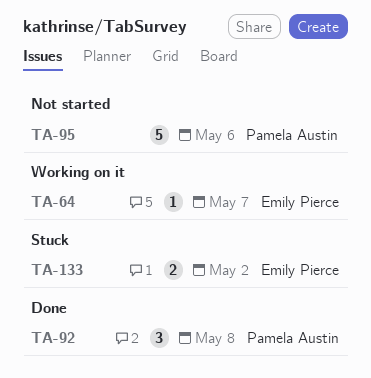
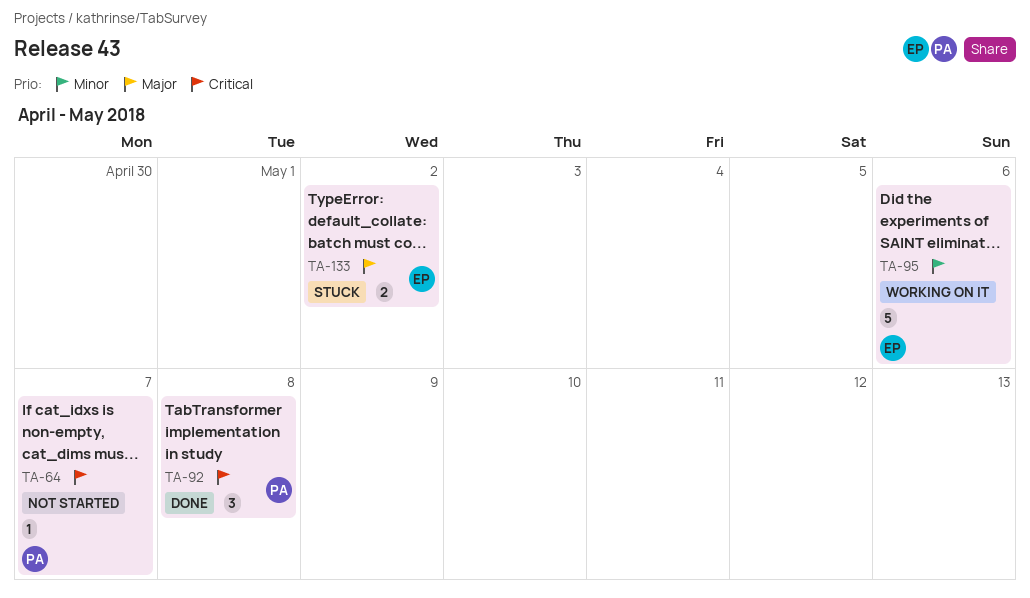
TA-64, status: Working on it -> Not started
TA-64, owner: Emily Pierce -> Pamela Austin
TA-95, status: Not started -> Working on it
TA-95, owner: Pamela Austin -> Emily Pierce

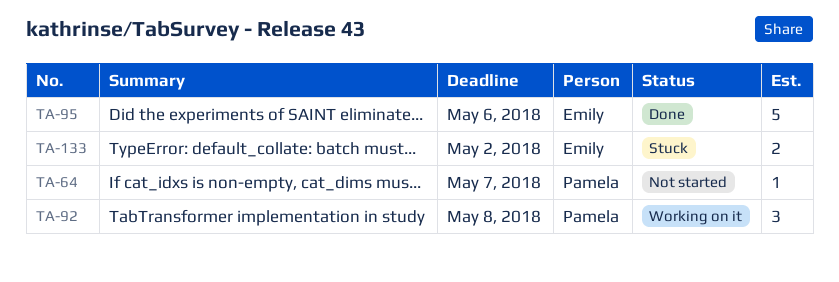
TA-92, status: Done -> Working on it
TA-95, status: Working on it -> Done

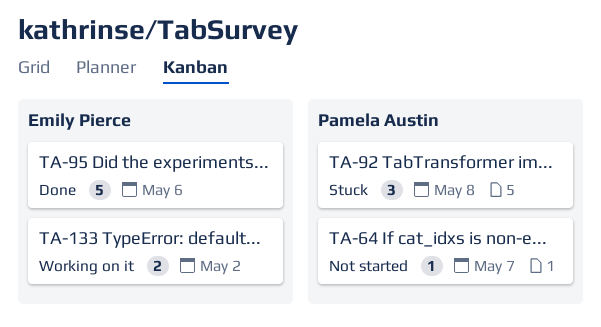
TA-92, status: Working on it -> Stuck
TA-133, status: Stuck -> Working on it

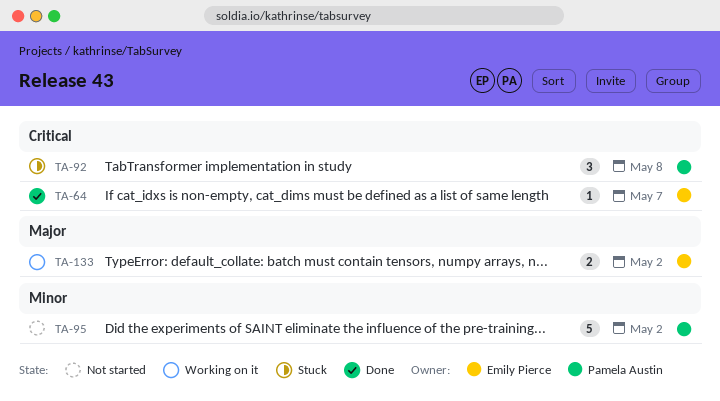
TA-64, status: Not started -> Done
TA-64, owner: Pamela Austin -> Emily Pierce
TA-95, status: Done -> Not started
TA-95, owner: Emily Pierce -> Pamela Austin
TA-95, due: May 6 -> May 2

